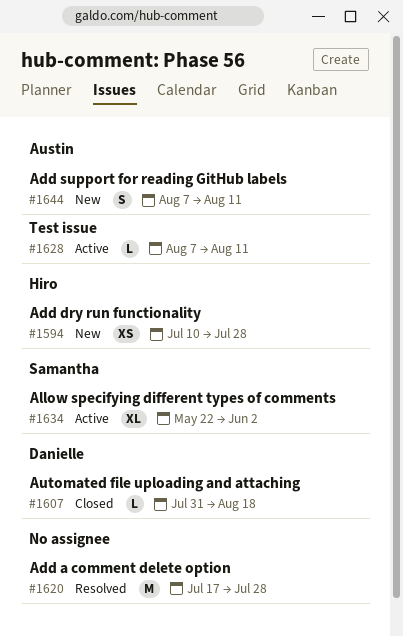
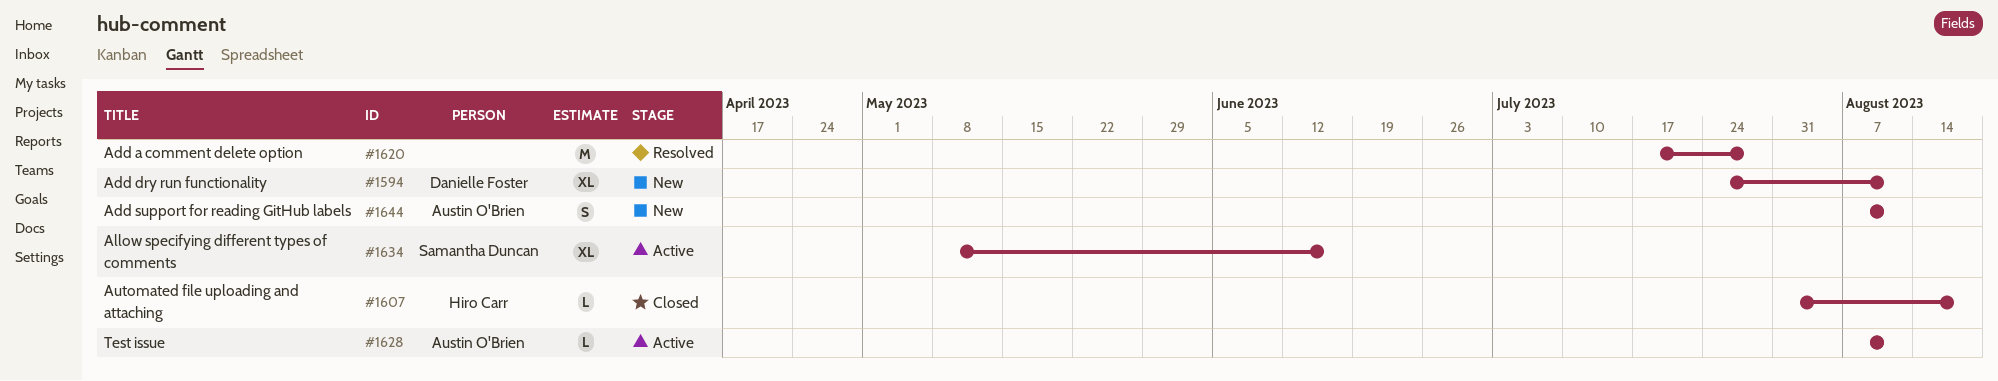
#1594, owner: Hiro Carr -> Danielle Foster
#1594, estimate: XS -> XL
#1594, start: Jul 10 -> Jul 24
#1594, due: Jul 28 -> Aug 11
#1607, owner: Danielle Foster -> Hiro Carr
#1634, start: May 22 -> May 8
#1634, due: Jun 2 -> Jun 16

